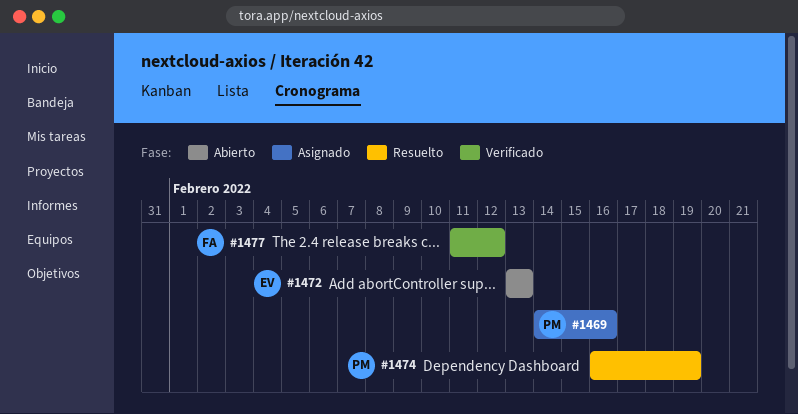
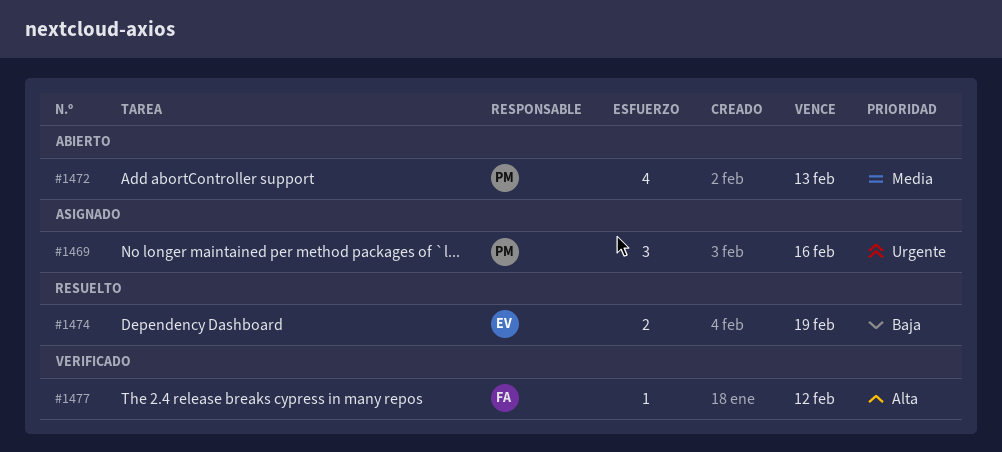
#1472, owner: EV -> PM
#1474, owner: PM -> EV

